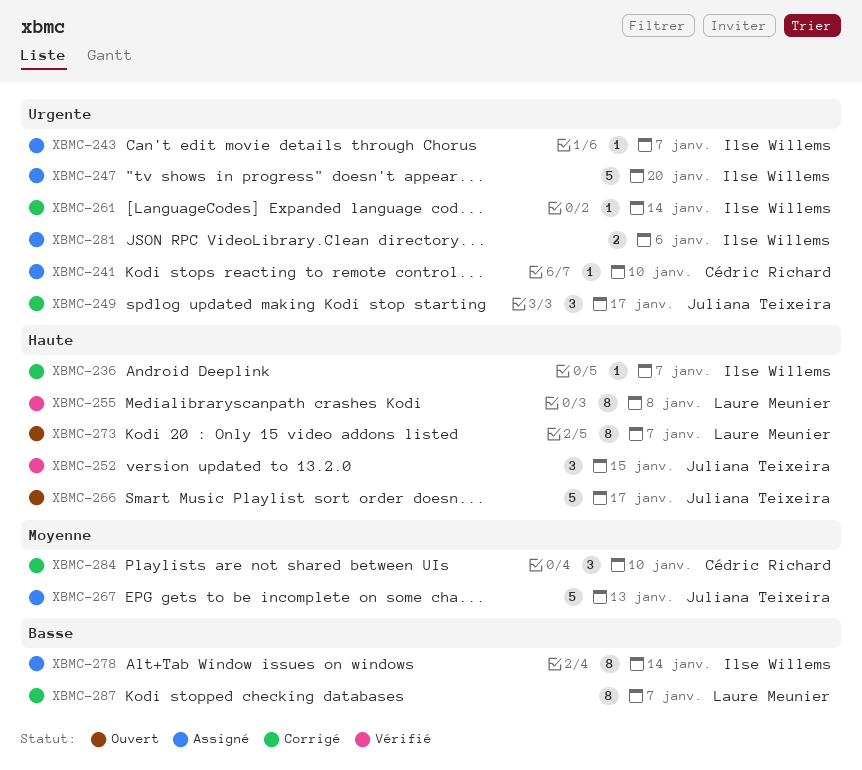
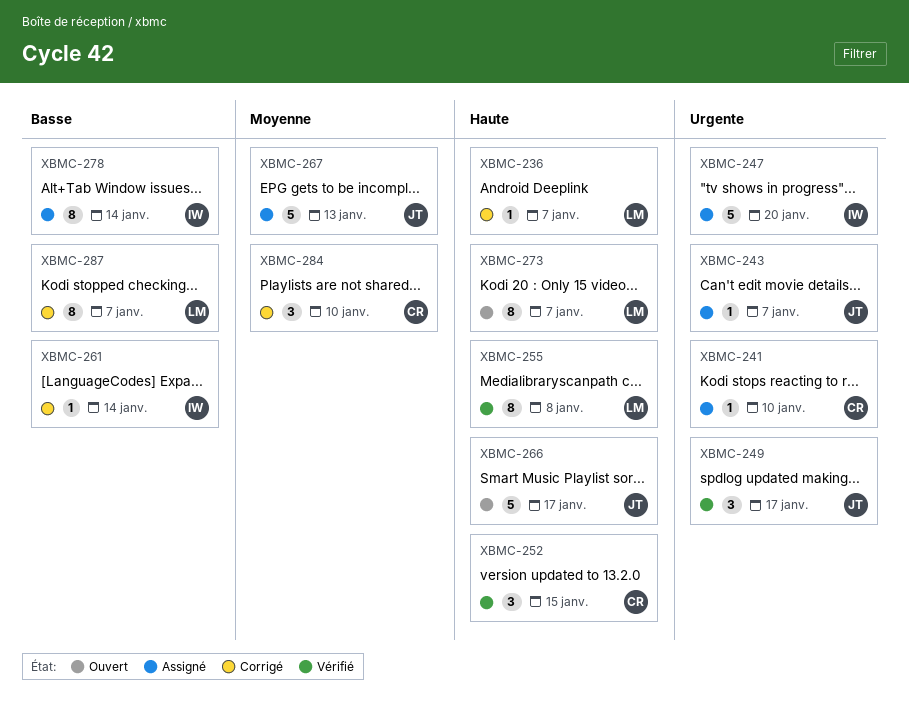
XBMC-236, owner: Ilse Willems -> Laure Meunier
XBMC-243, owner: Ilse Willems -> Juliana Teixeira
XBMC-249, status: Corrigé -> Vérifié
XBMC-252, owner: Juliana Teixeira -> Cédric Richard
XBMC-261, priority: Urgente -> Basse
XBMC-281: present -> none

